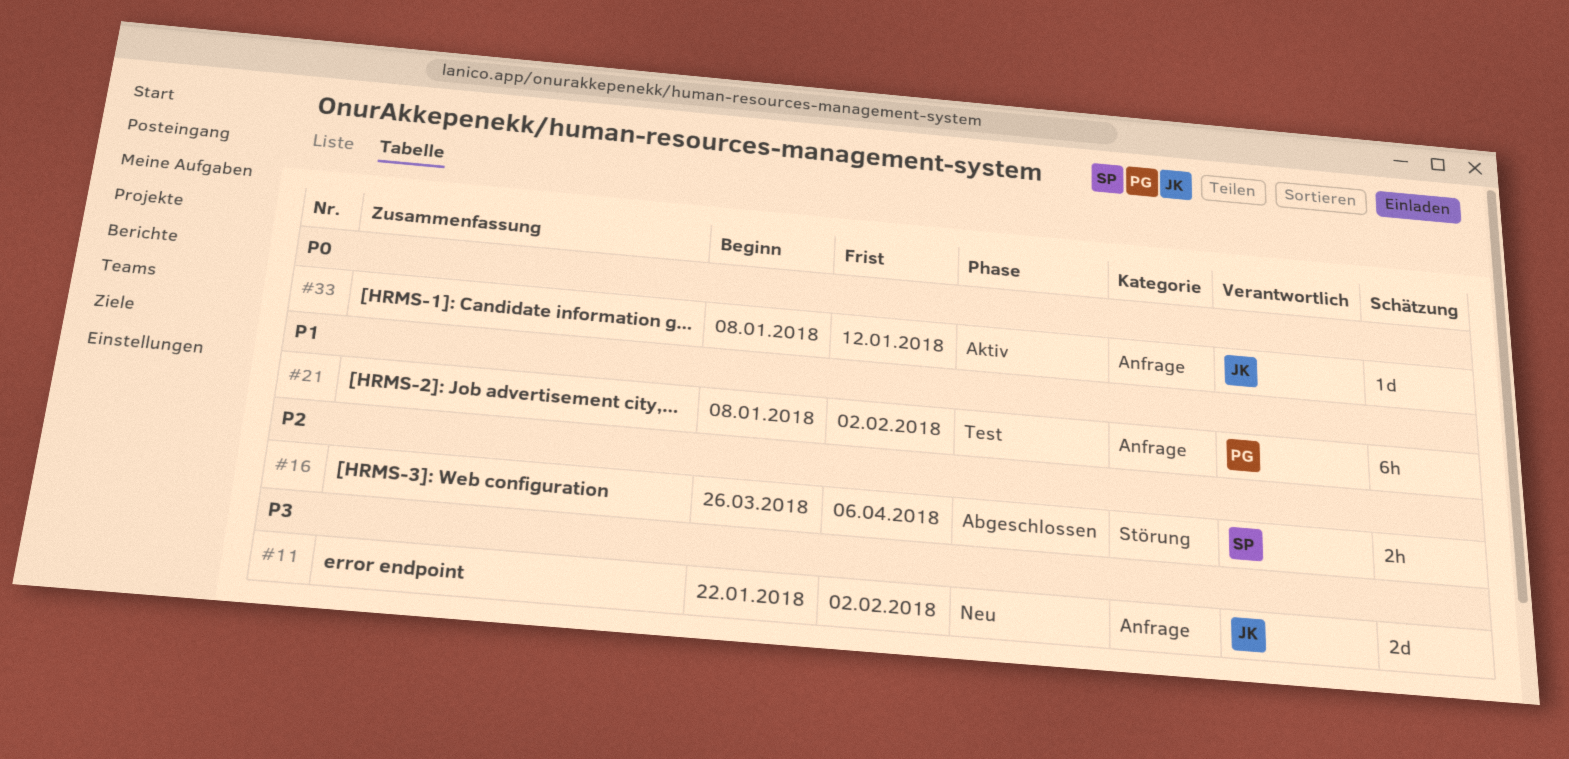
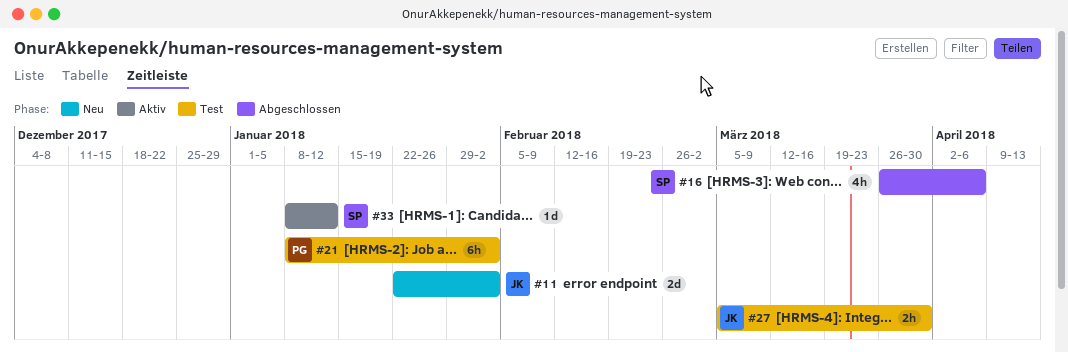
#16, estimate: 2h -> 4h
#27: none -> present
#33, owner: JK -> SP

